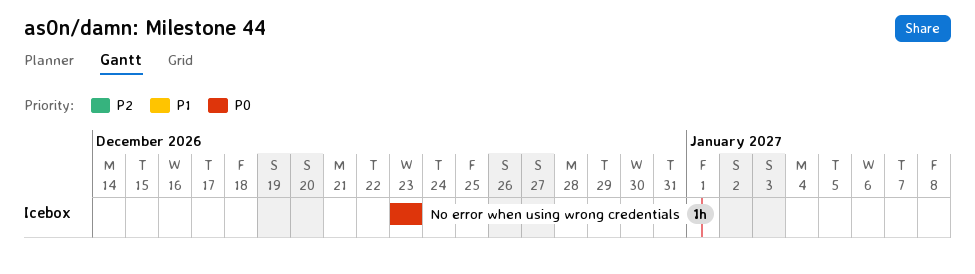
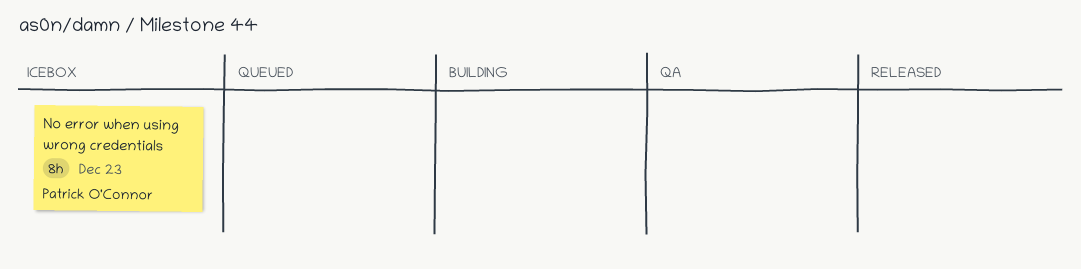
No error when using wrong credentials, estimate: 1h -> 8h

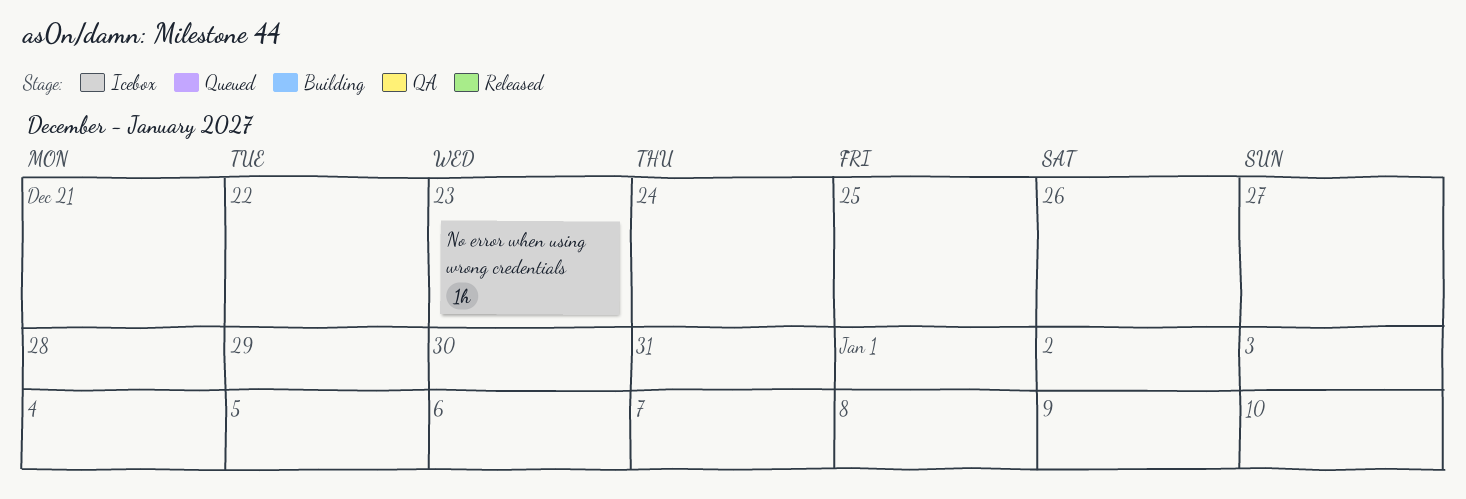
No error when using wrong credentials, estimate: 8h -> 1h

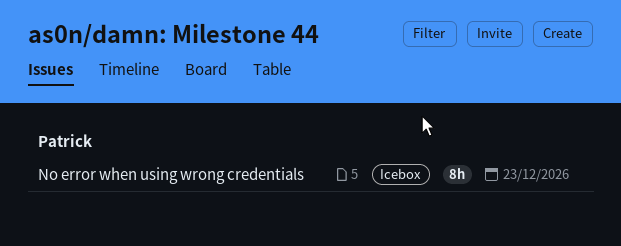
No error when using wrong credentials, estimate: 1h -> 8h

